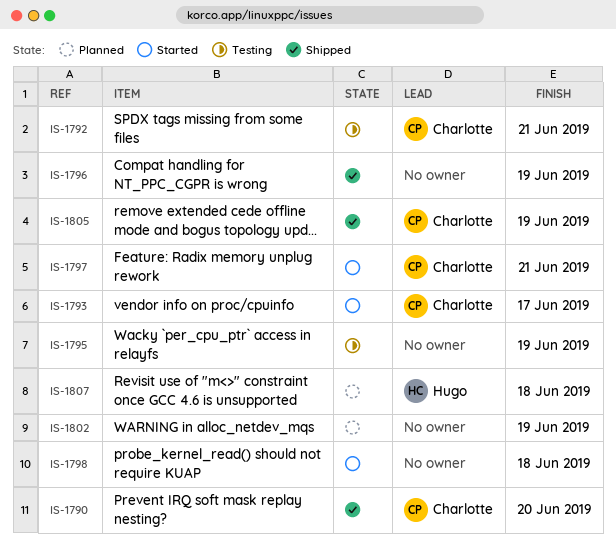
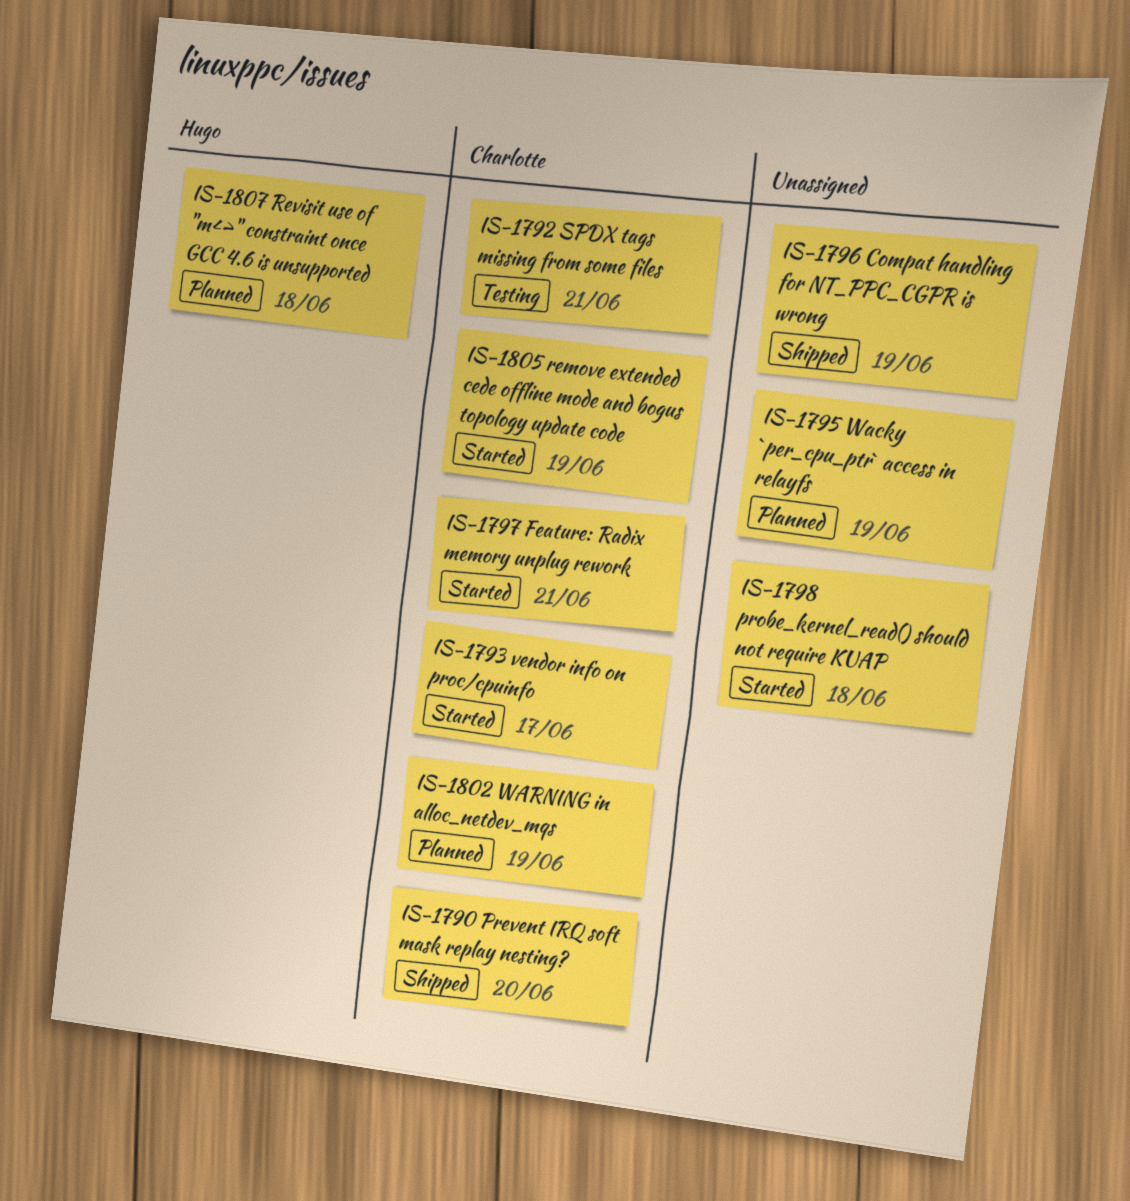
IS-1795, status: Testing -> Planned
IS-1802, owner: none -> Charlotte
IS-1805, status: Shipped -> Started

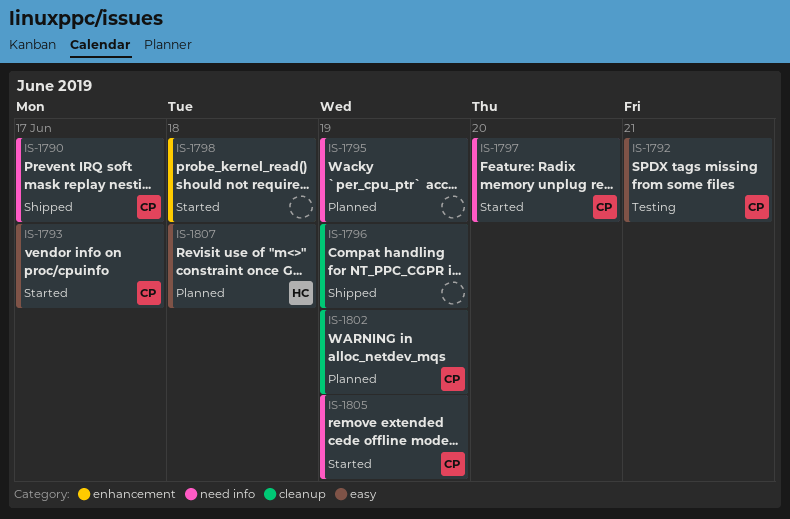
IS-1790, due: Jun 20 -> Jun 17
IS-1797, due: Jun 21 -> Jun 20

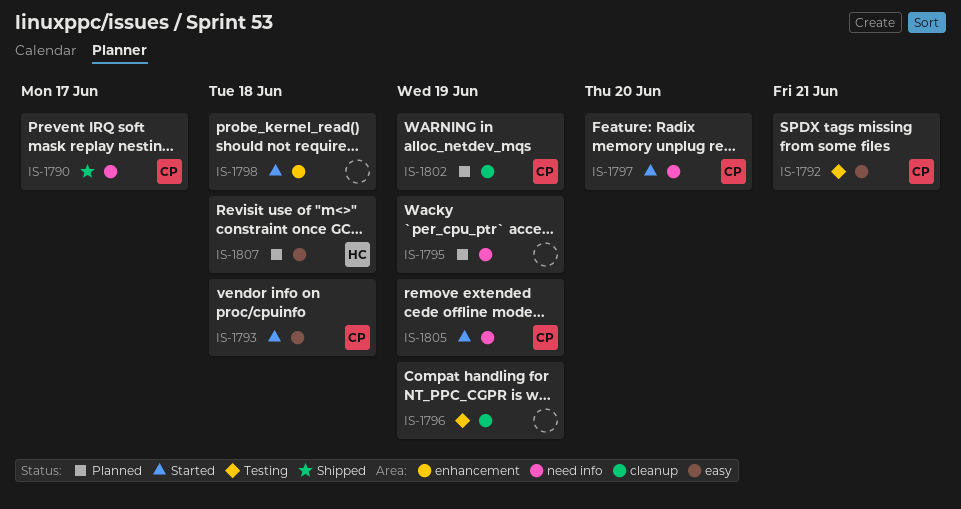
IS-1793, due: Jun 17 -> Jun 18
IS-1796, status: Shipped -> Testing

